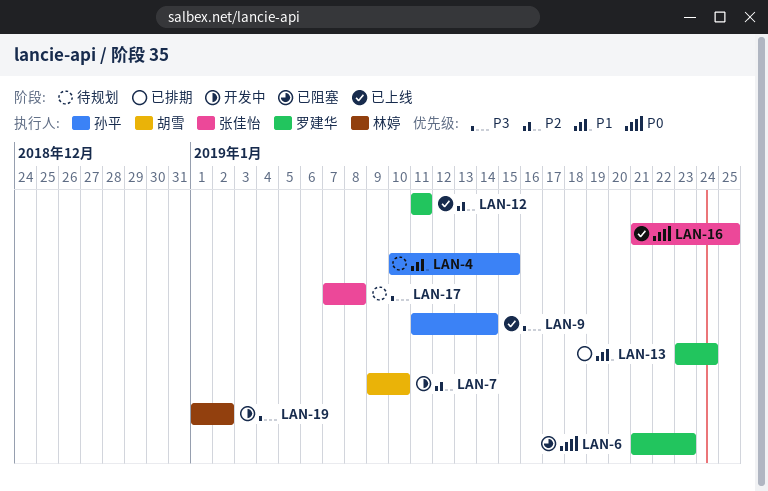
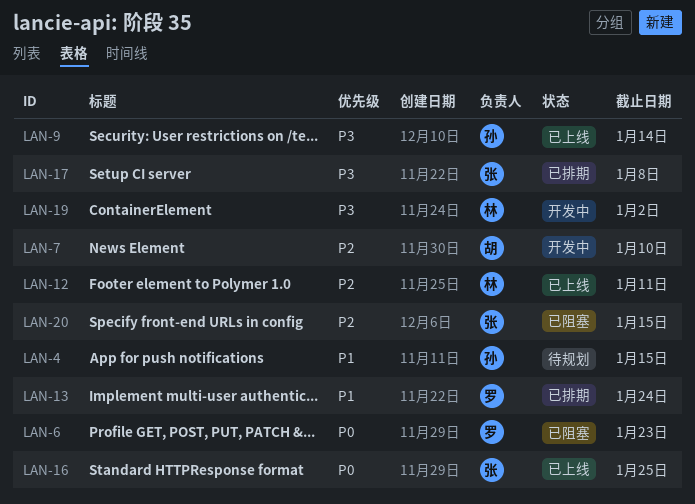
LAN-12, owner: 罗建华 -> 林婷
LAN-17, status: 待规划 -> 已排期
LAN-20: none -> present

